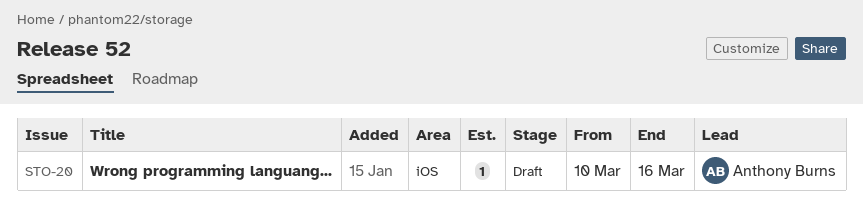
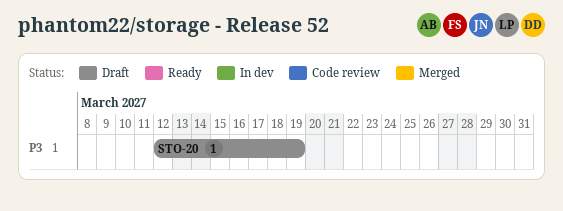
STO-20, start: Mar 10 -> Mar 12
STO-20, due: Mar 16 -> Mar 19

